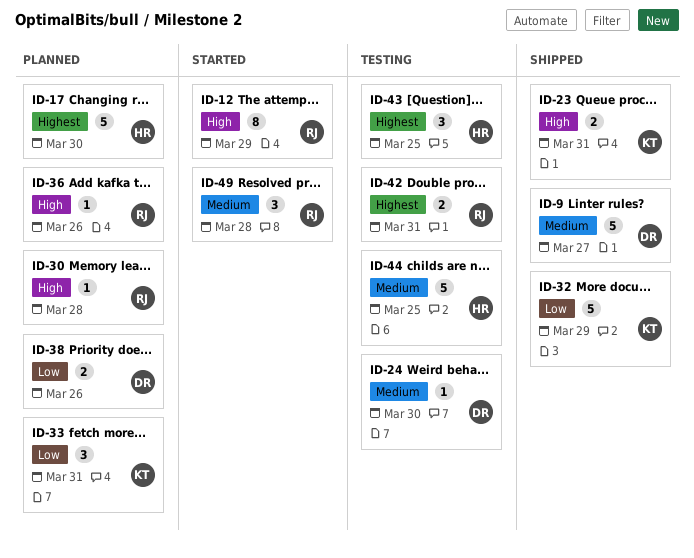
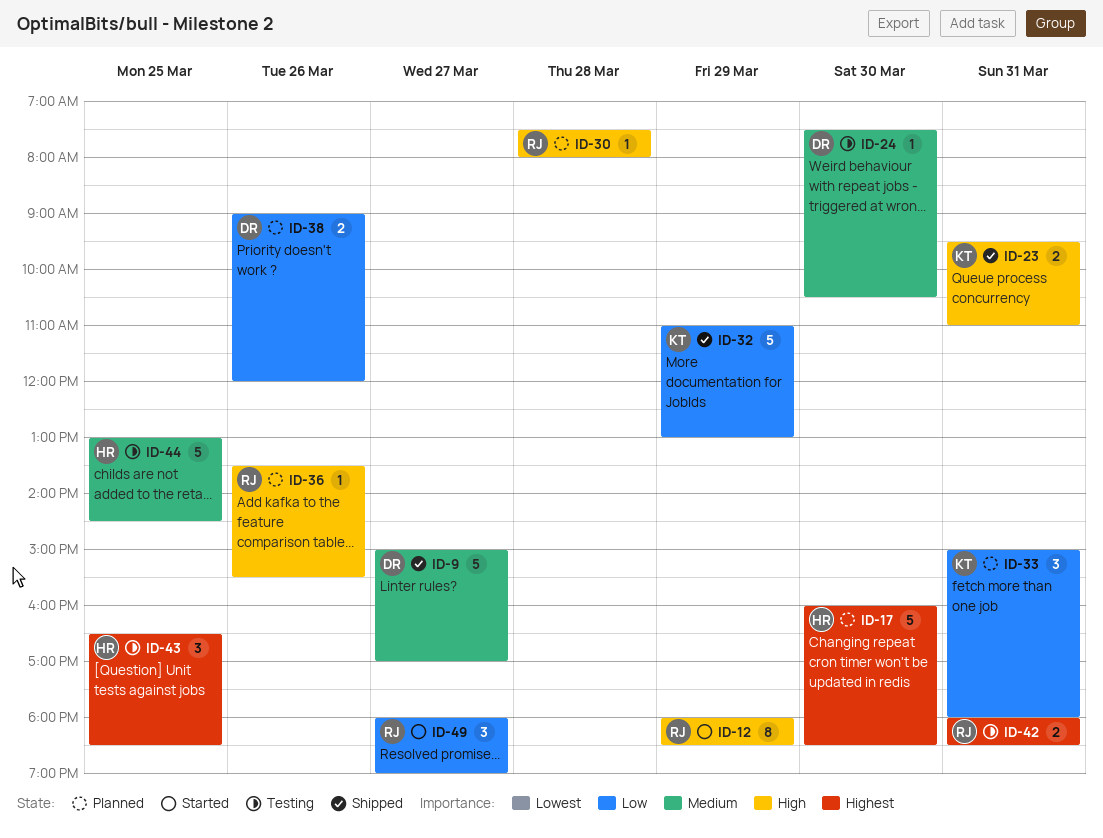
ID-49, priority: Medium -> Low
ID-49, day: Mar 28 -> Mar 27

